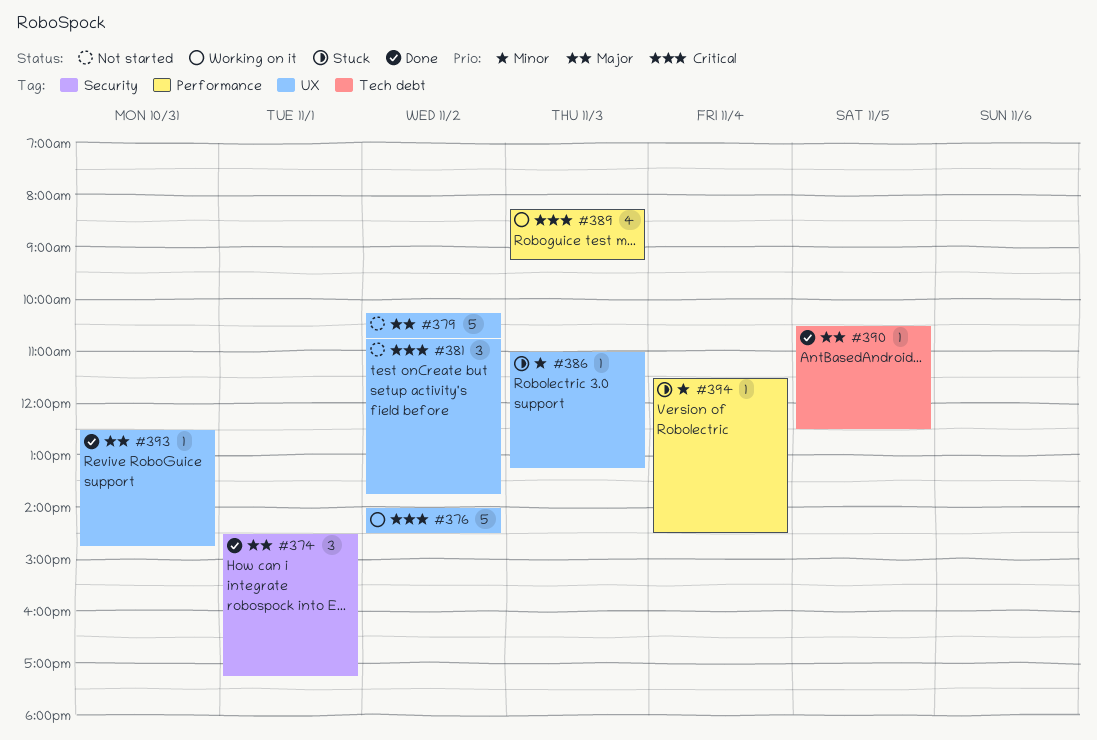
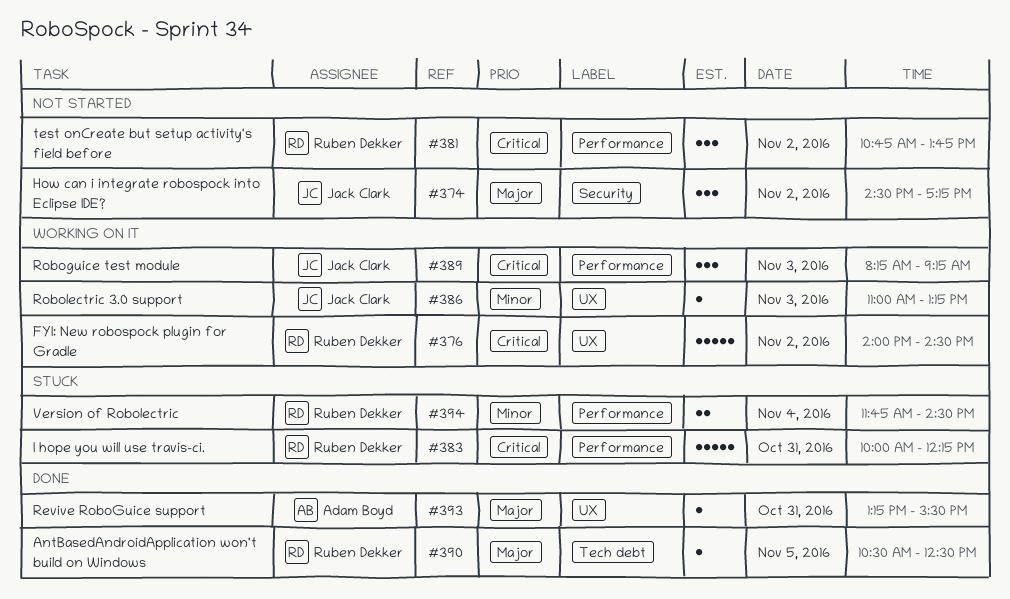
#374, status: Done -> Not started
#374, day: Nov 1 -> Nov 2
#379: present -> none
#381, label: UX -> Performance
#383: none -> present
#386, status: Stuck -> Working on it
#389, estimate: 4 -> 3
#393, begins: 12:30 -> 13:15
#393, ends: 14:45 -> 15:30
#394, estimate: 1 -> 2
#394, begins: 11:30 -> 11:45

